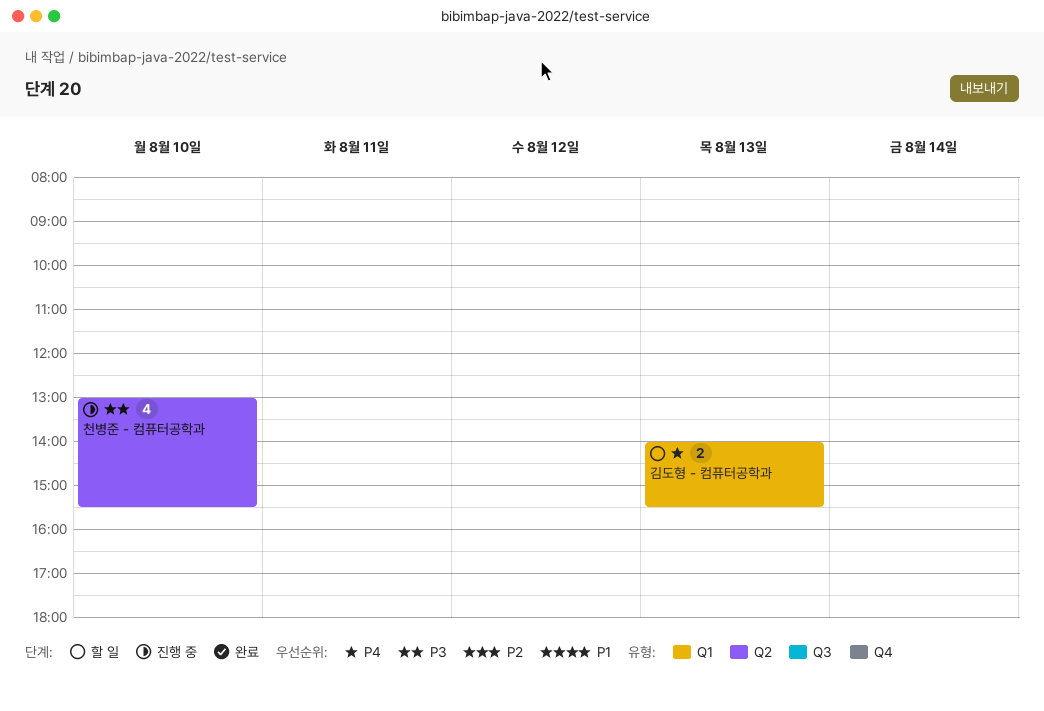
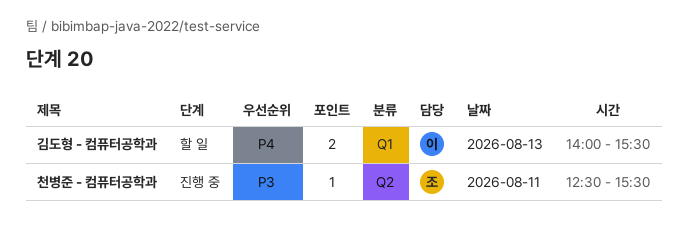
천병준 - 컴퓨터공학과, estimate: 4 -> 1
천병준 - 컴퓨터공학과, day: Aug 10 -> Aug 11
천병준 - 컴퓨터공학과, begins: 13:00 -> 12:30

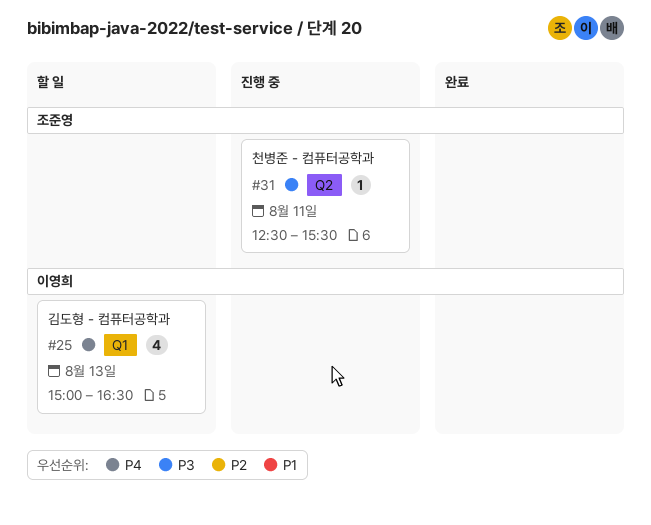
김도형 - 컴퓨터공학과, estimate: 2 -> 4
김도형 - 컴퓨터공학과, begins: 14:00 -> 15:00
김도형 - 컴퓨터공학과, ends: 15:30 -> 16:30

